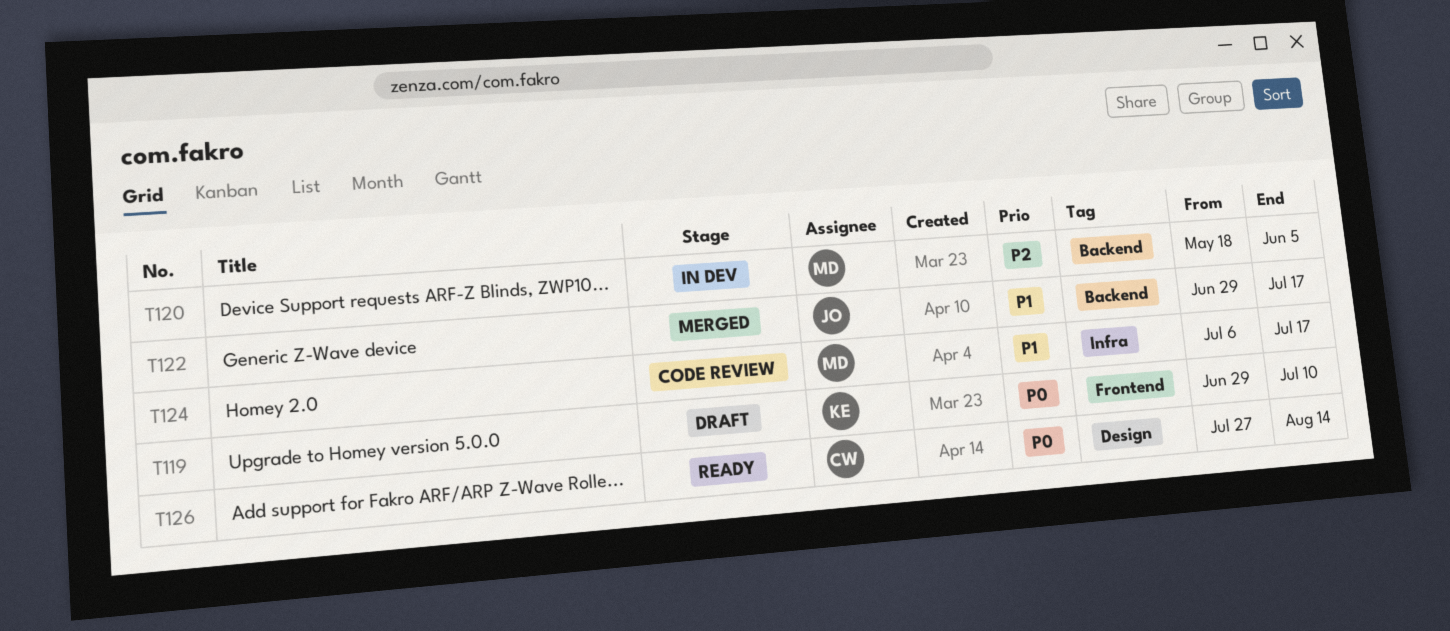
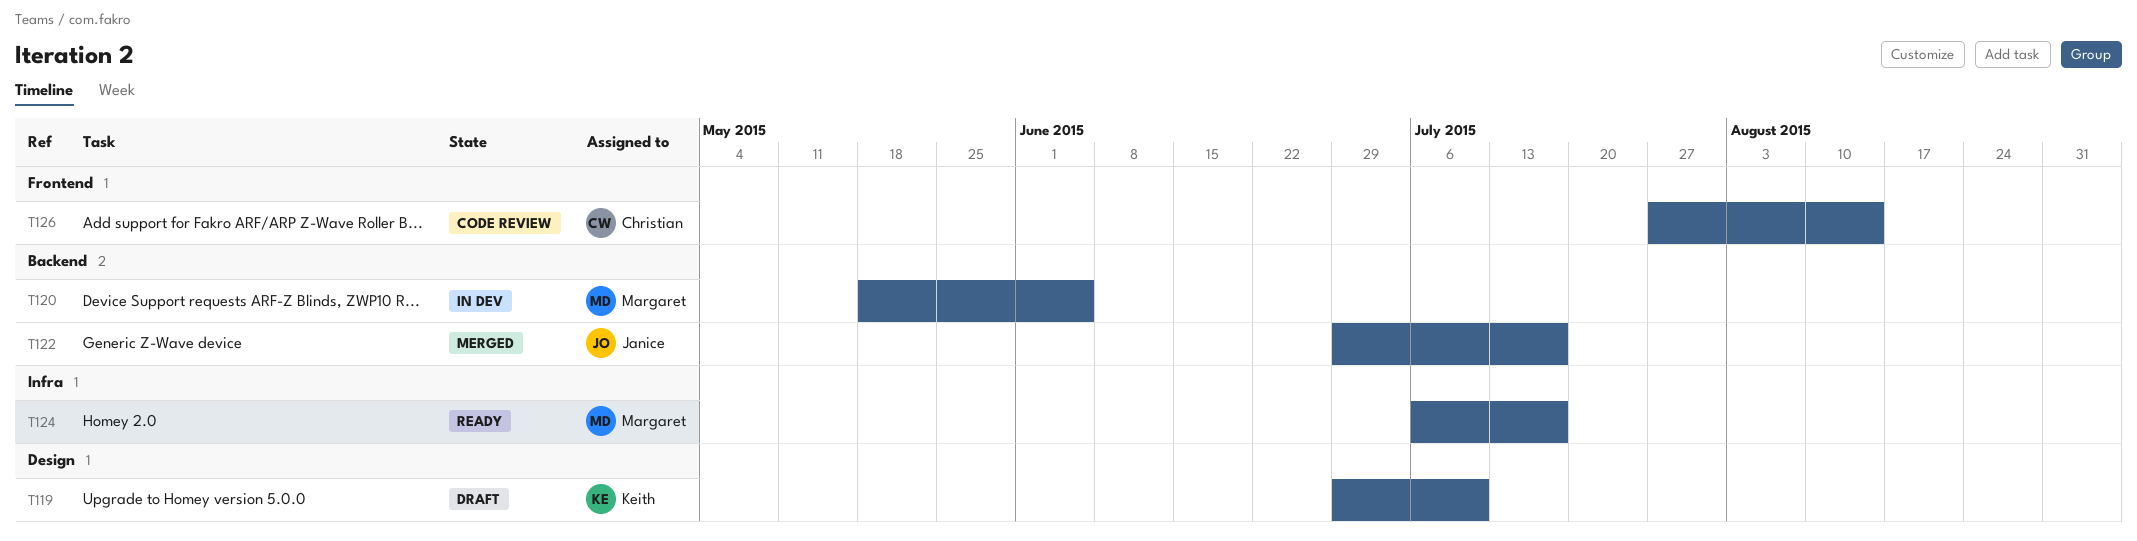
T119, label: Frontend -> Design
T124, status: Code review -> Ready
T126, status: Ready -> Code review
T126, label: Design -> Frontend

